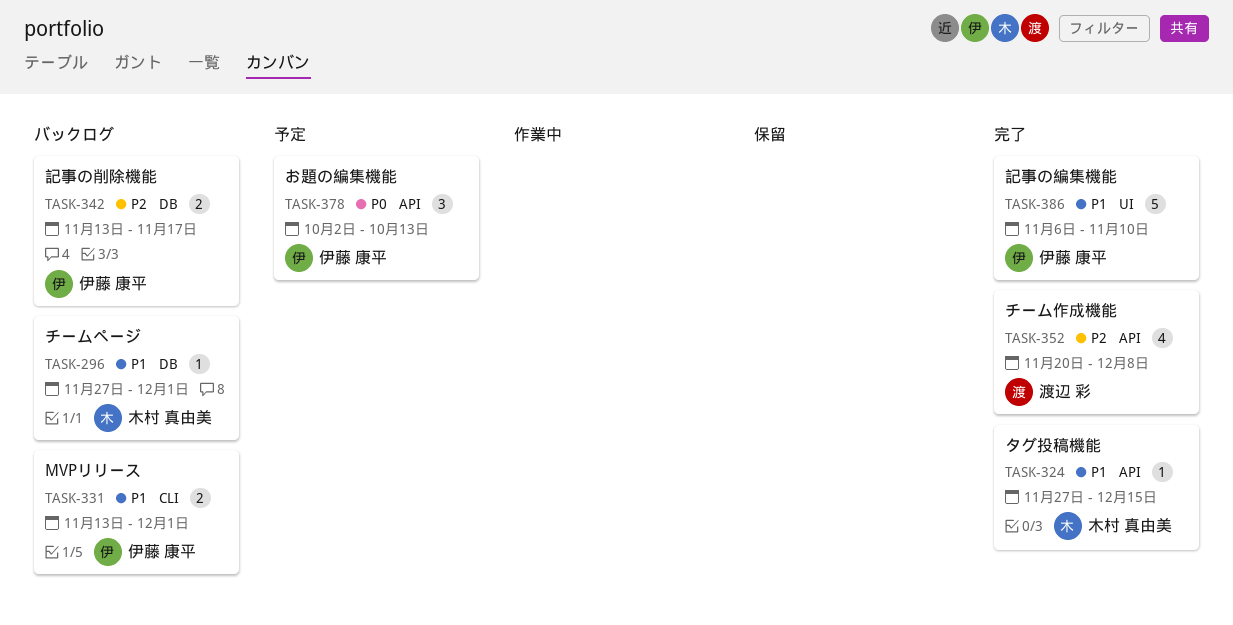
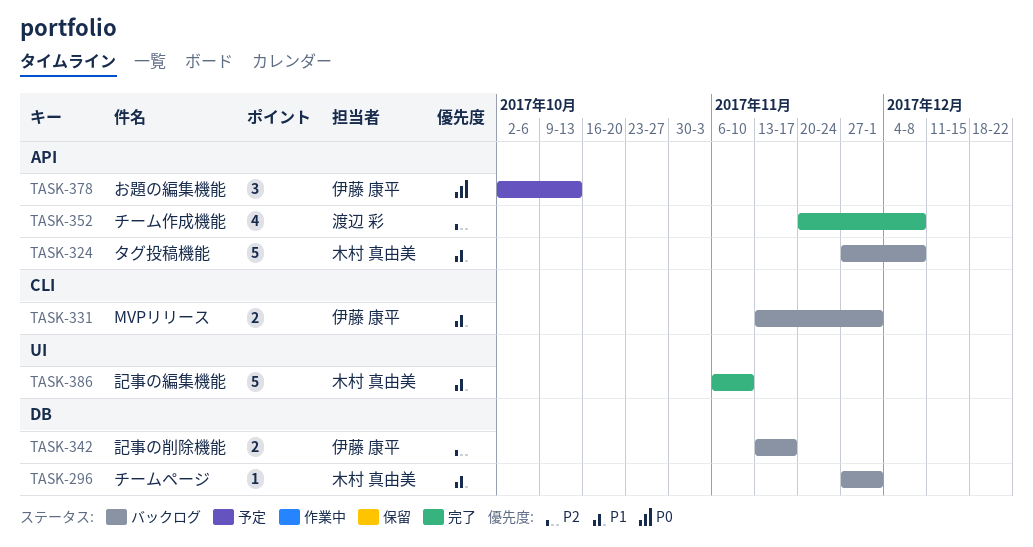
TASK-324, status: 完了 -> バックログ
TASK-324, estimate: 1 -> 5
TASK-324, due: Dec 15 -> Dec 8
TASK-386, owner: 伊藤 康平 -> 木村 真由美

